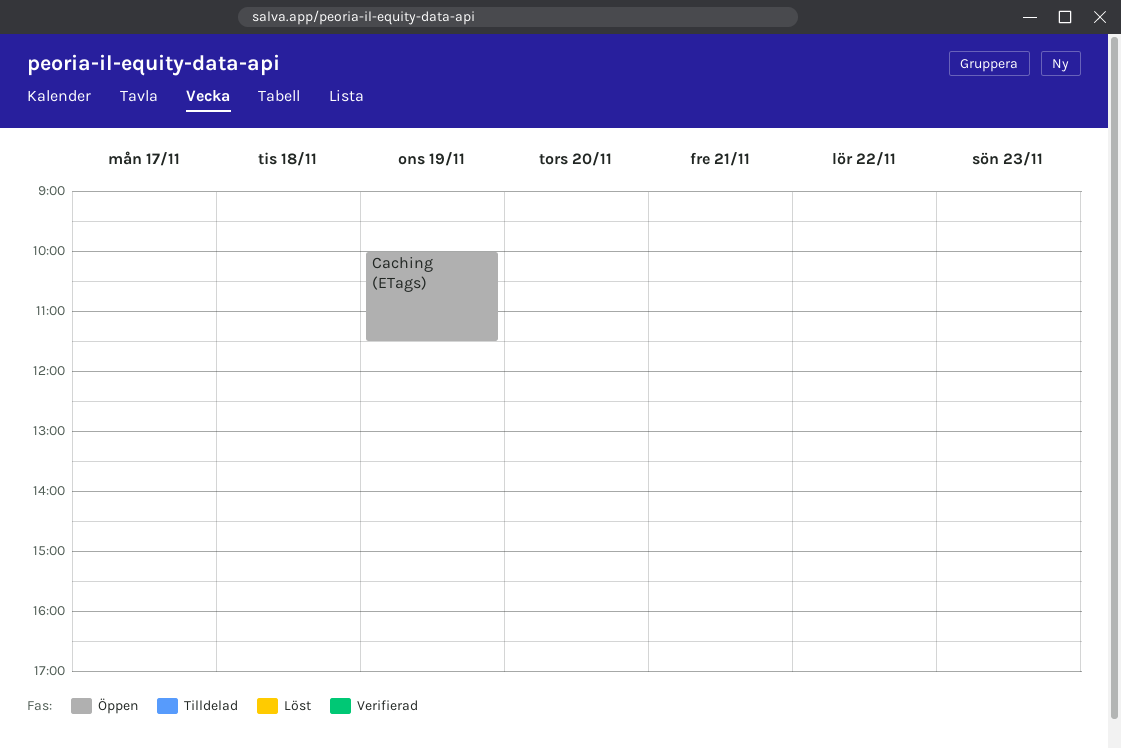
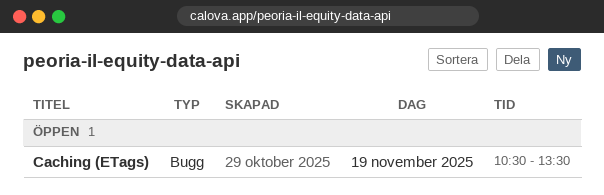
Caching (ETags), begins: 10:00 -> 10:30
Caching (ETags), ends: 11:30 -> 13:30

